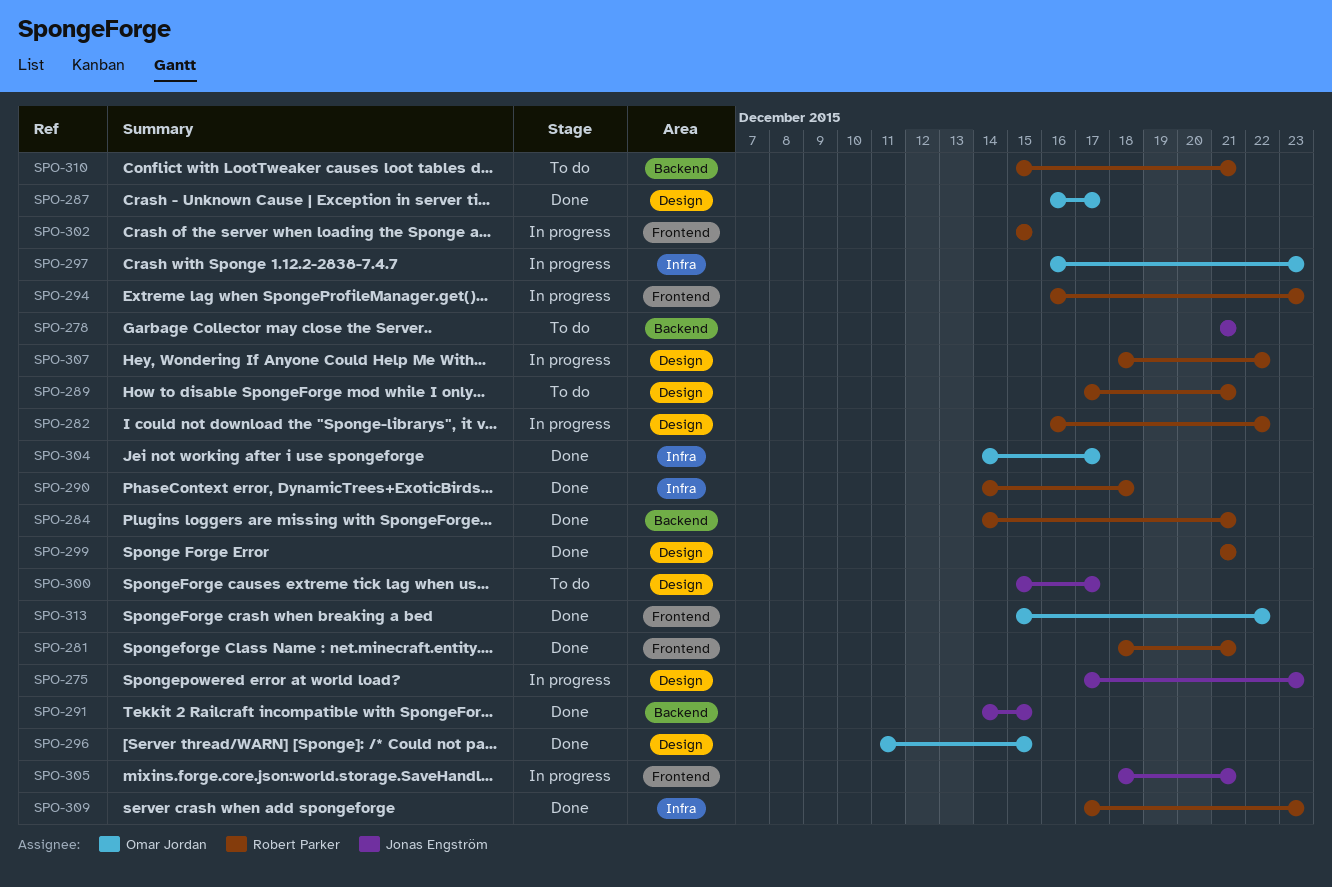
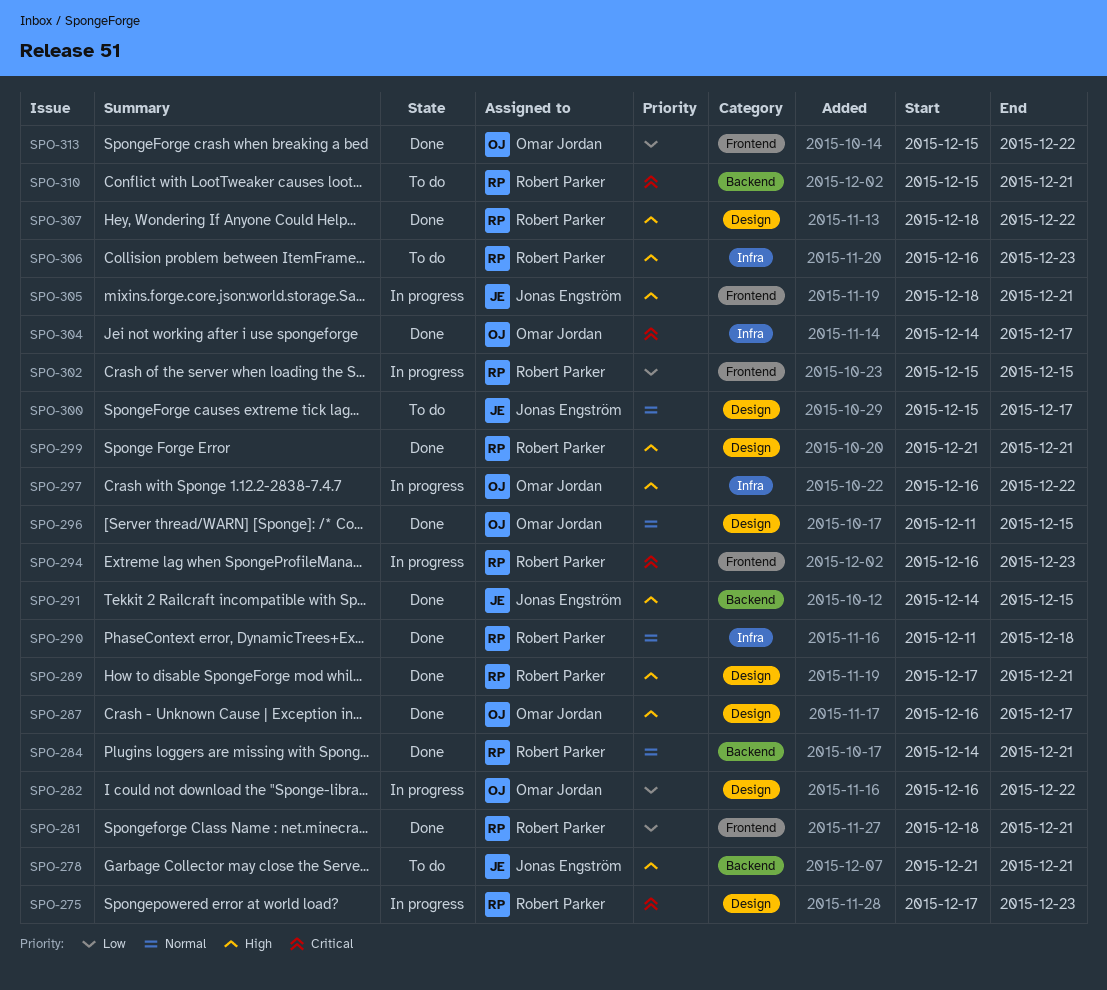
SPO-275, owner: Jonas Engström -> Robert Parker
SPO-282, owner: Robert Parker -> Omar Jordan
SPO-289, status: To do -> Done
SPO-290, start: Dec 14 -> Dec 11
SPO-297, due: Dec 23 -> Dec 22
SPO-306: none -> present
SPO-307, status: In progress -> Done
SPO-309: present -> none

